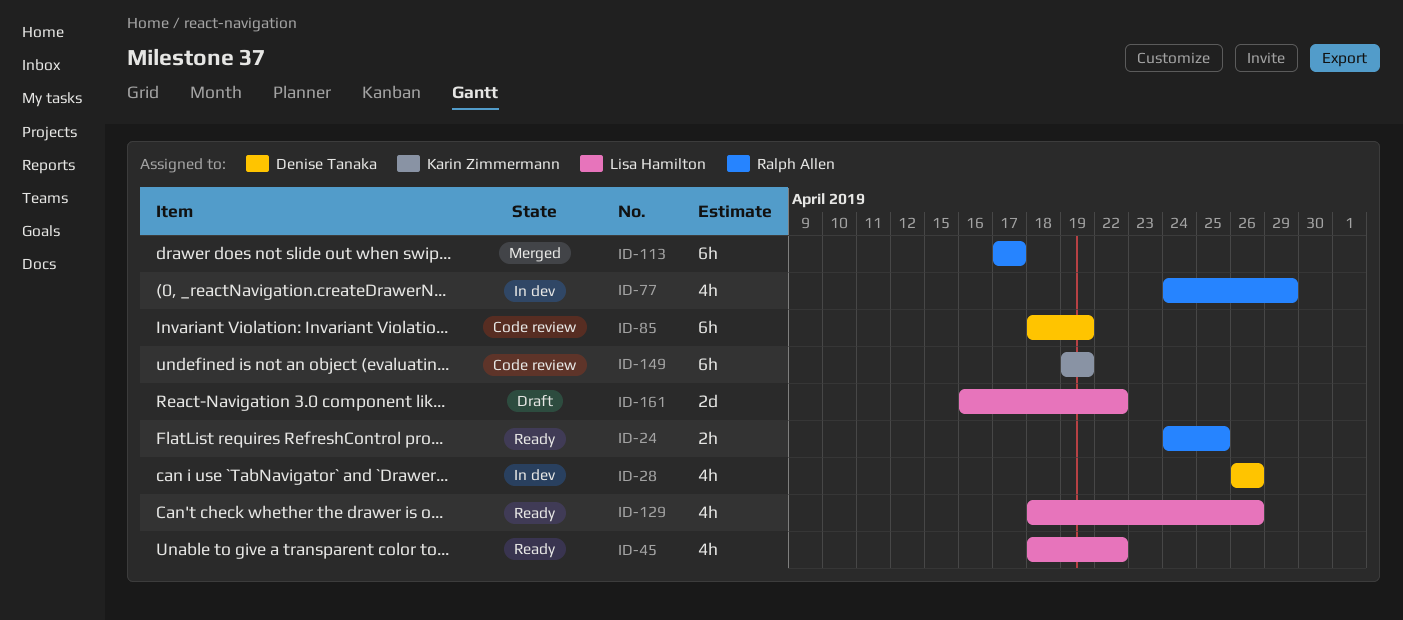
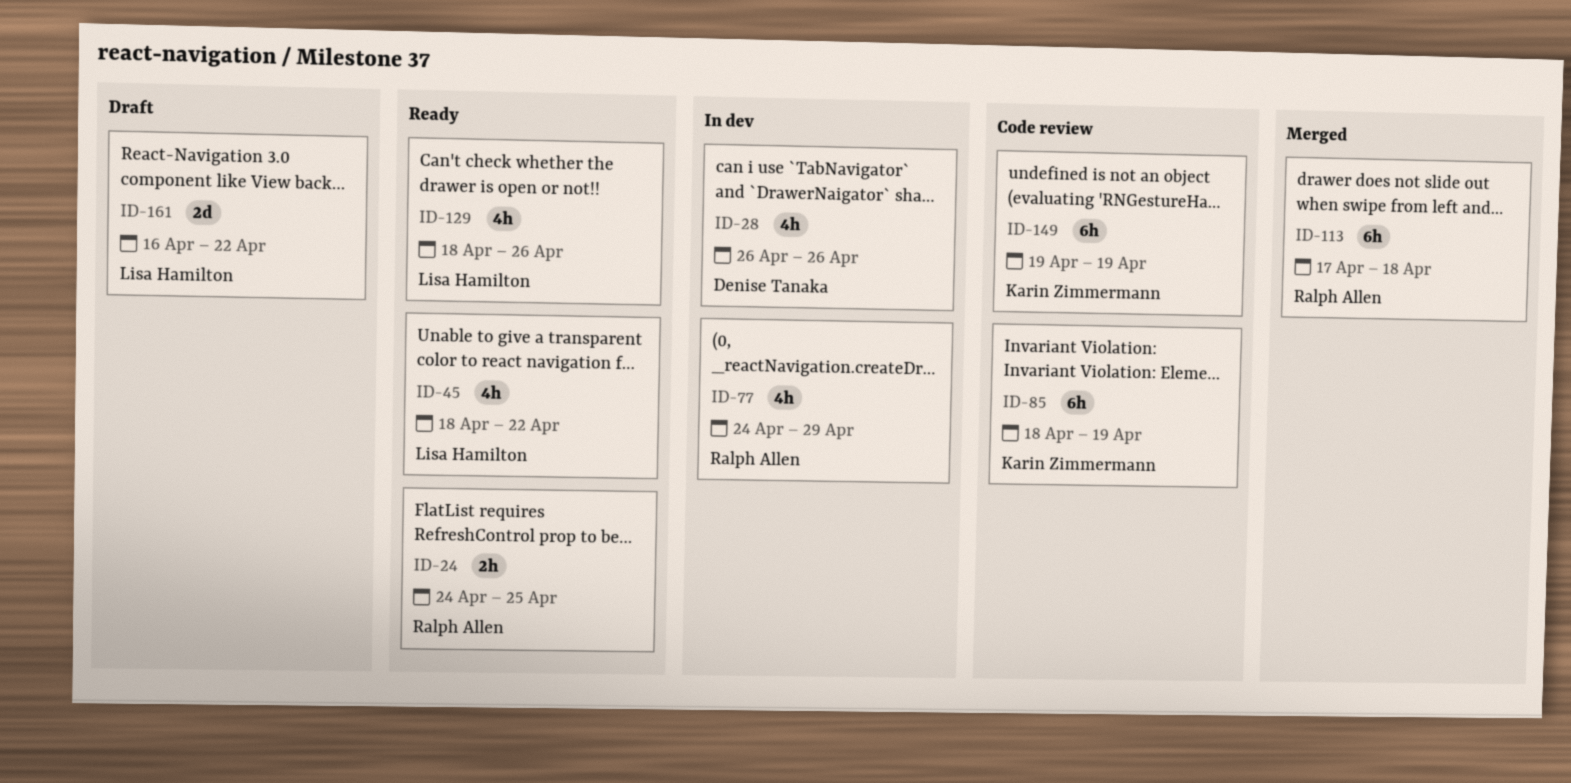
ID-85, owner: Denise Tanaka -> Karin Zimmermann
ID-113, due: Apr 17 -> Apr 18

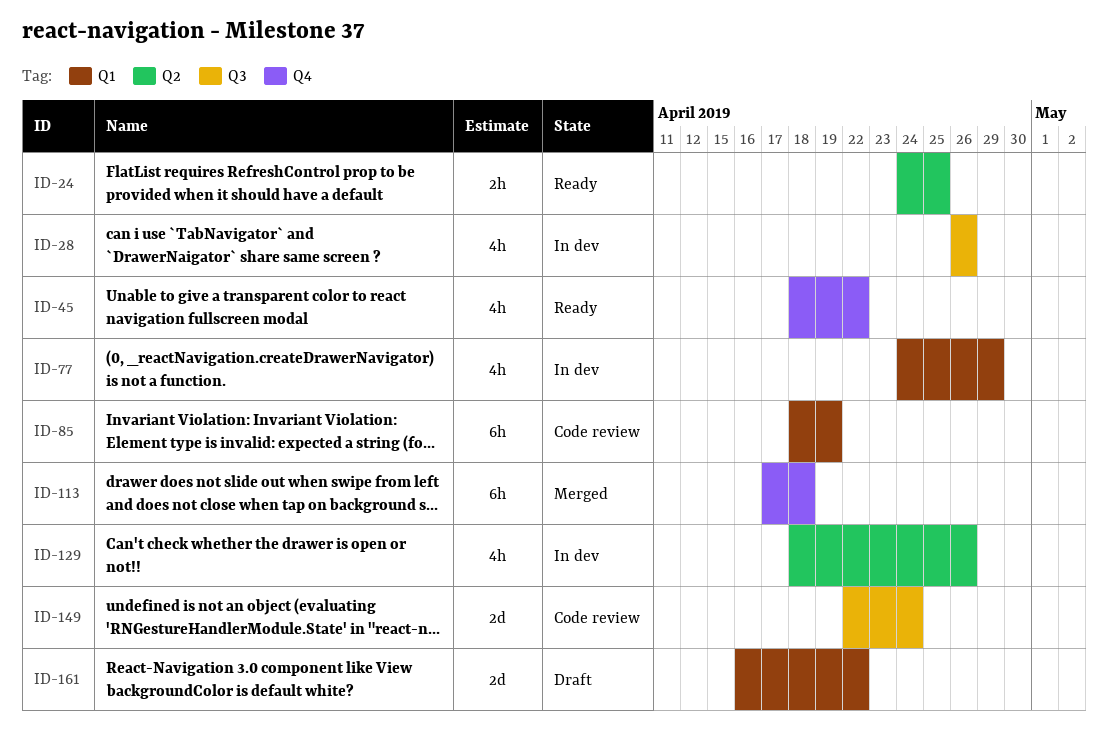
ID-129, status: Ready -> In dev
ID-149, estimate: 6h -> 2d
ID-149, start: Apr 19 -> Apr 22
ID-149, due: Apr 19 -> Apr 24

